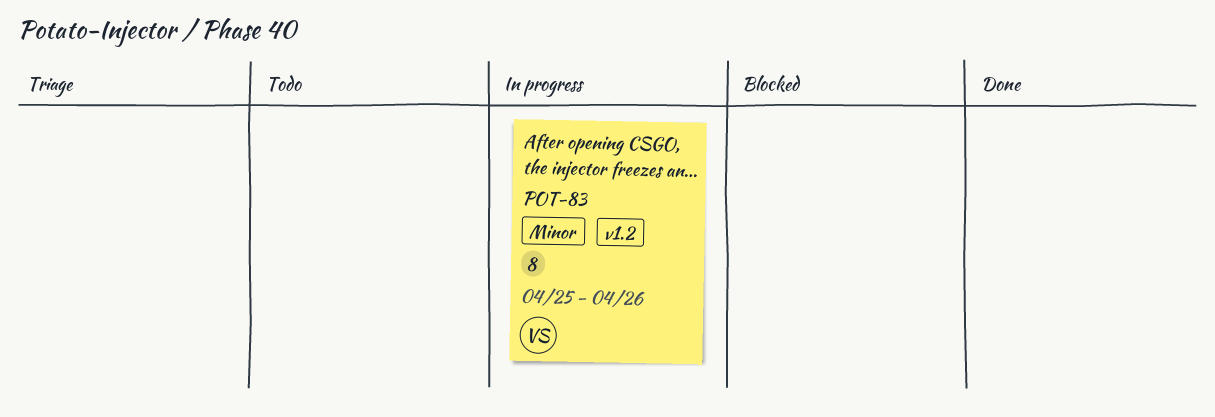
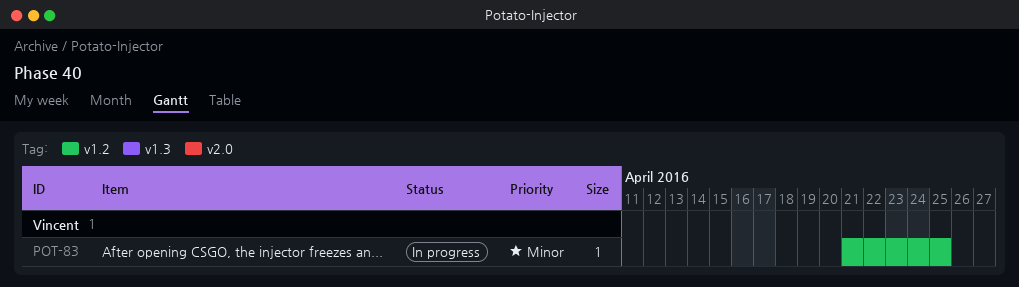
POT-83, estimate: 8 -> 1
POT-83, start: Apr 25 -> Apr 21
POT-83, due: Apr 26 -> Apr 25

